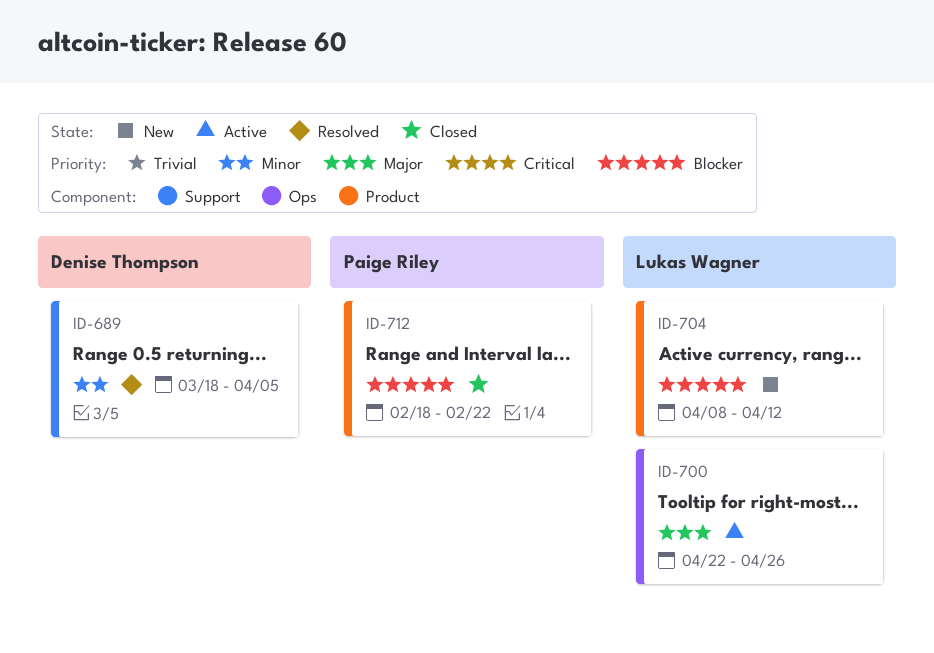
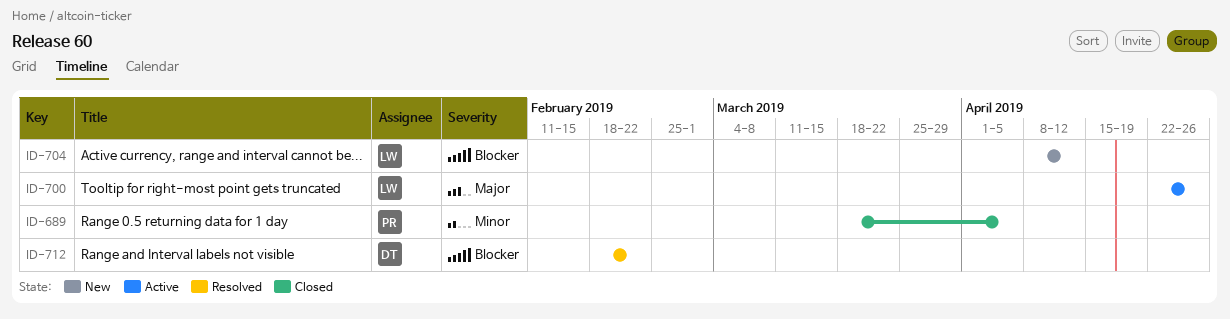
ID-689, status: Resolved -> Closed
ID-689, owner: Denise Thompson -> Paige Riley
ID-712, status: Closed -> Resolved
ID-712, owner: Paige Riley -> Denise Thompson

